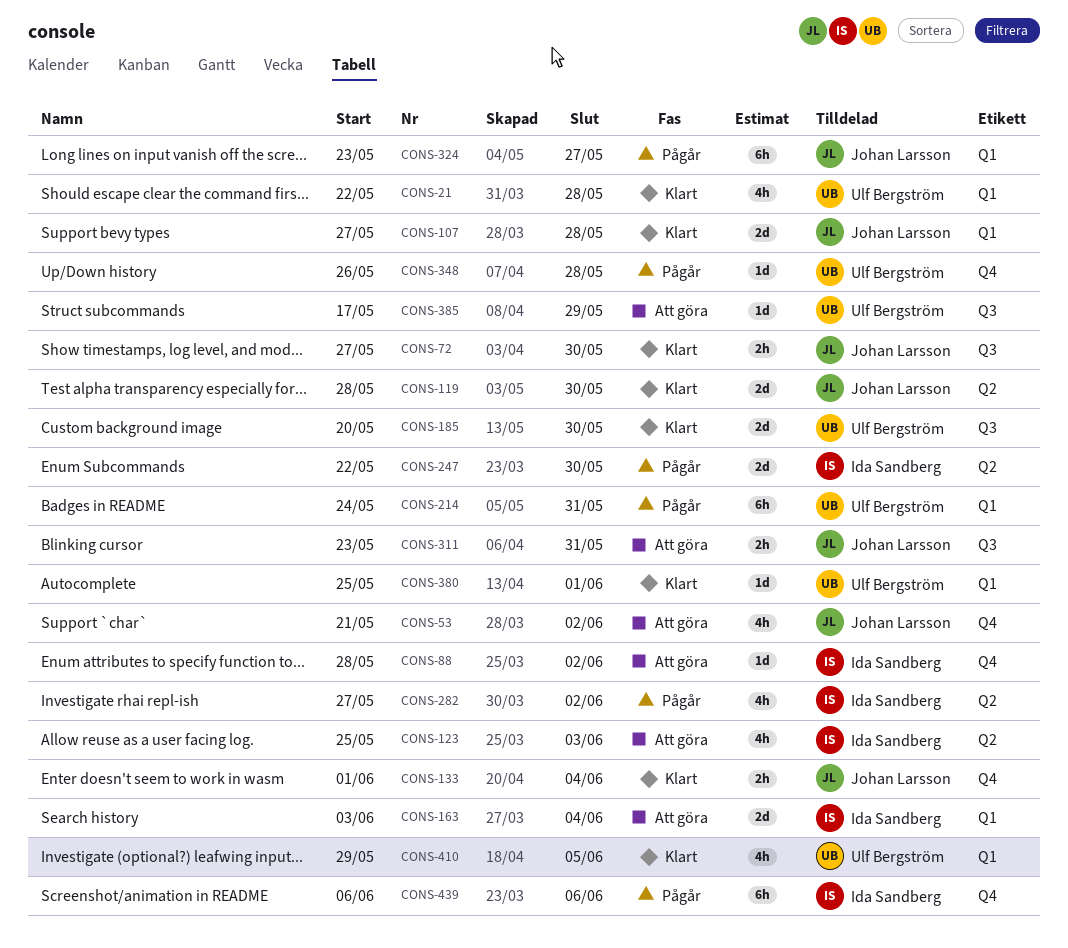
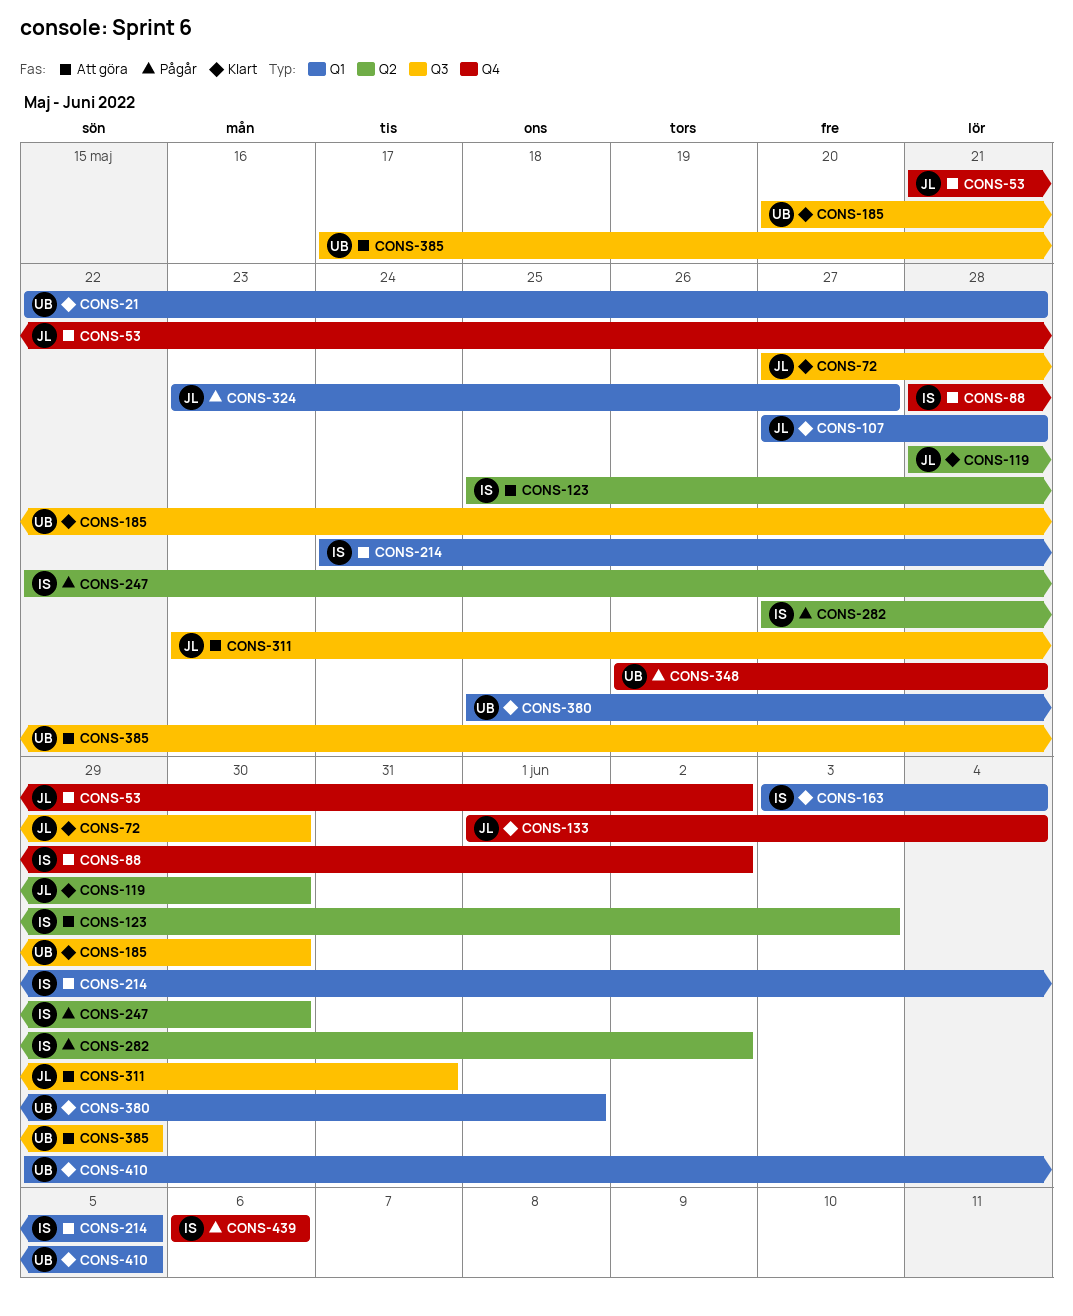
CONS-163, status: Att göra -> Klart
CONS-214, status: Pågår -> Att göra
CONS-214, owner: Ulf Bergström -> Ida Sandberg
CONS-214, due: May 31 -> Jun 5

